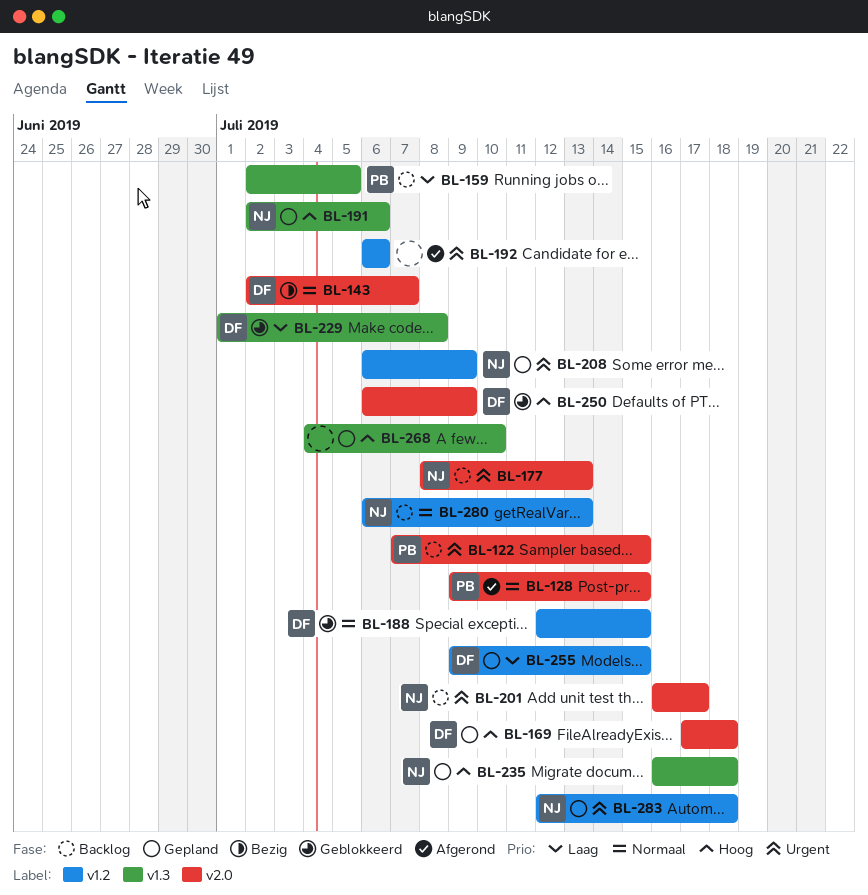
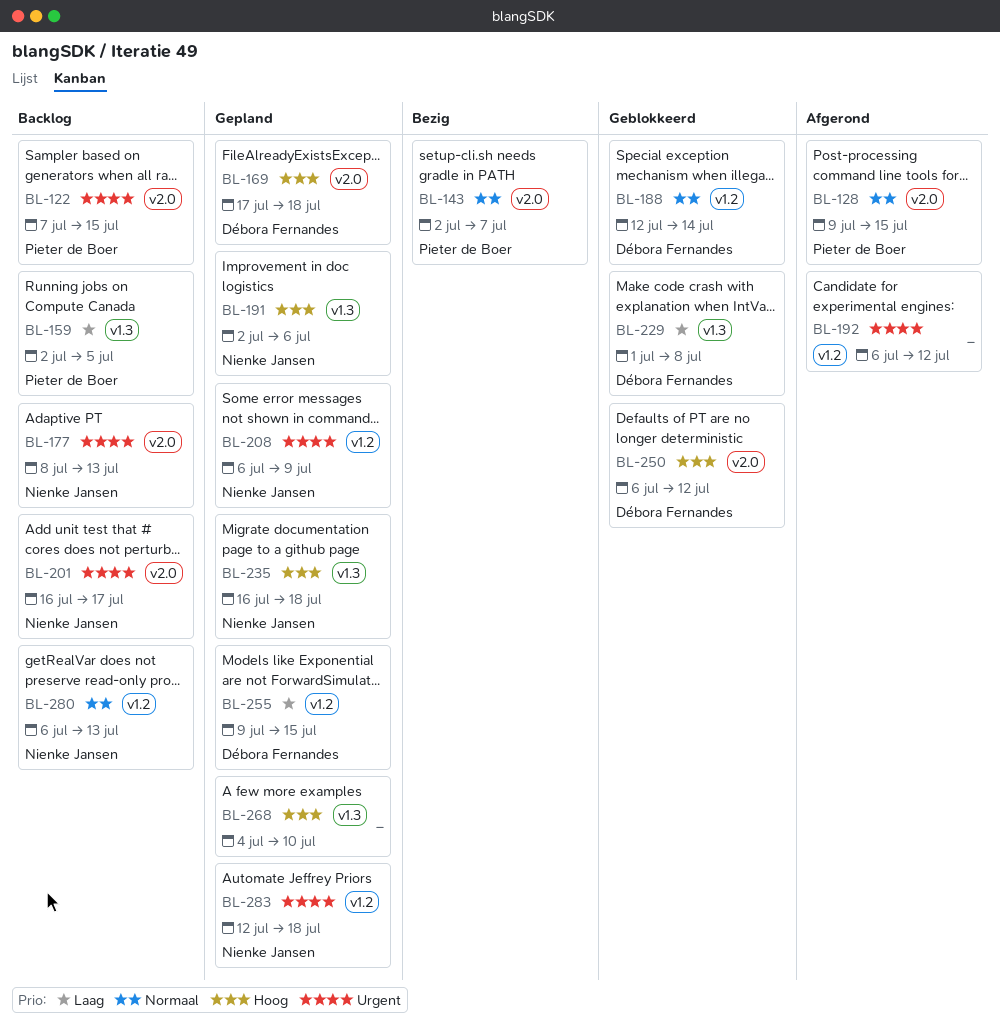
BL-143, owner: Débora Fernandes -> Pieter de Boer
BL-188, due: Jul 15 -> Jul 14
BL-192, due: Jul 6 -> Jul 12
BL-250, due: Jul 9 -> Jul 12

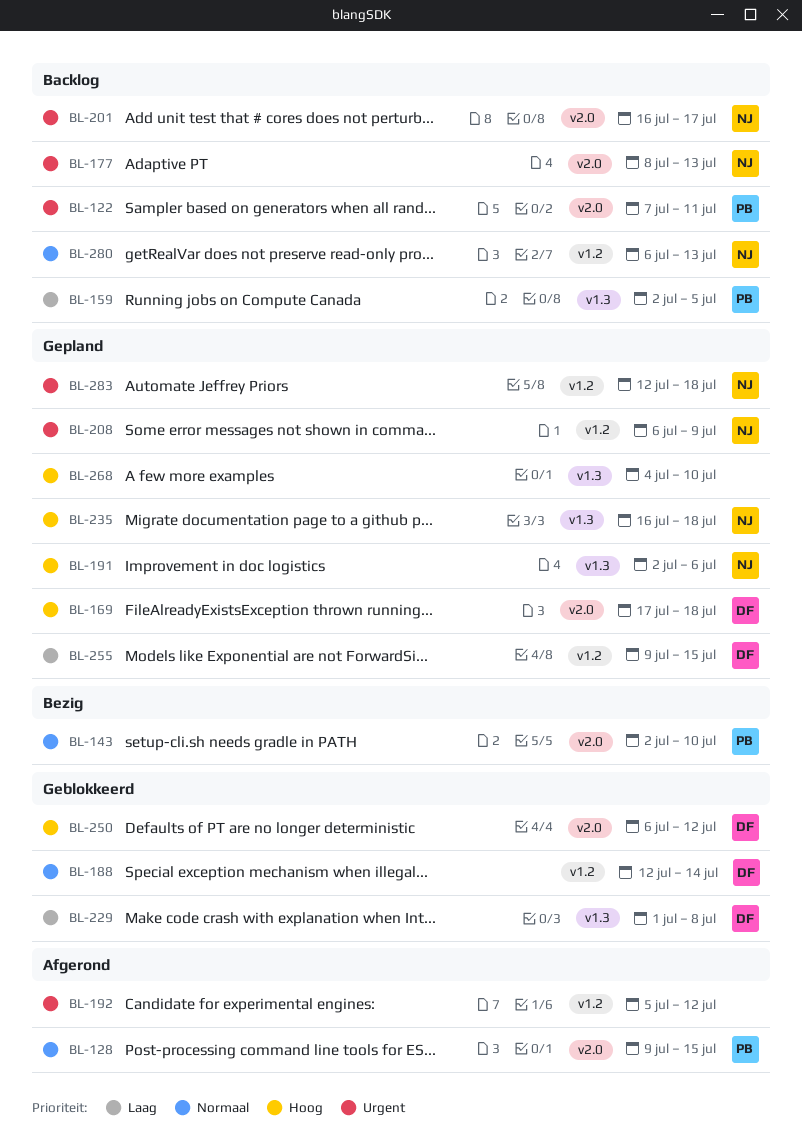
BL-122, due: Jul 15 -> Jul 11
BL-143, due: Jul 7 -> Jul 10
BL-192, start: Jul 6 -> Jul 5

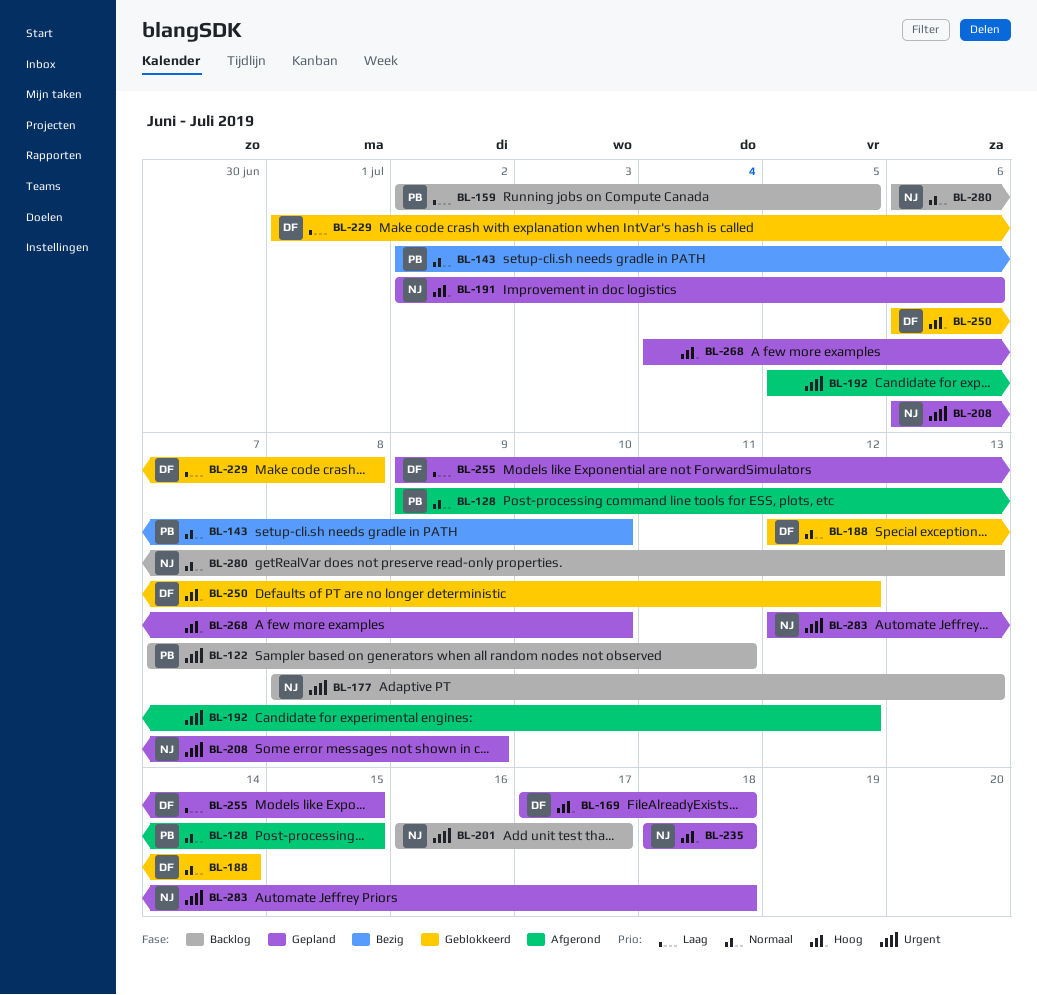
BL-235, start: Jul 16 -> Jul 18

